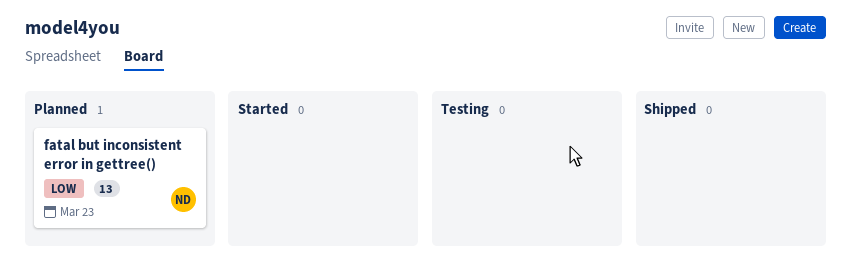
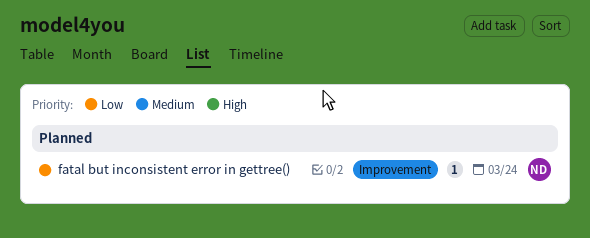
fatal but inconsistent error in gettree(), estimate: 13 -> 1
fatal but inconsistent error in gettree(), due: Mar 23 -> Mar 24

